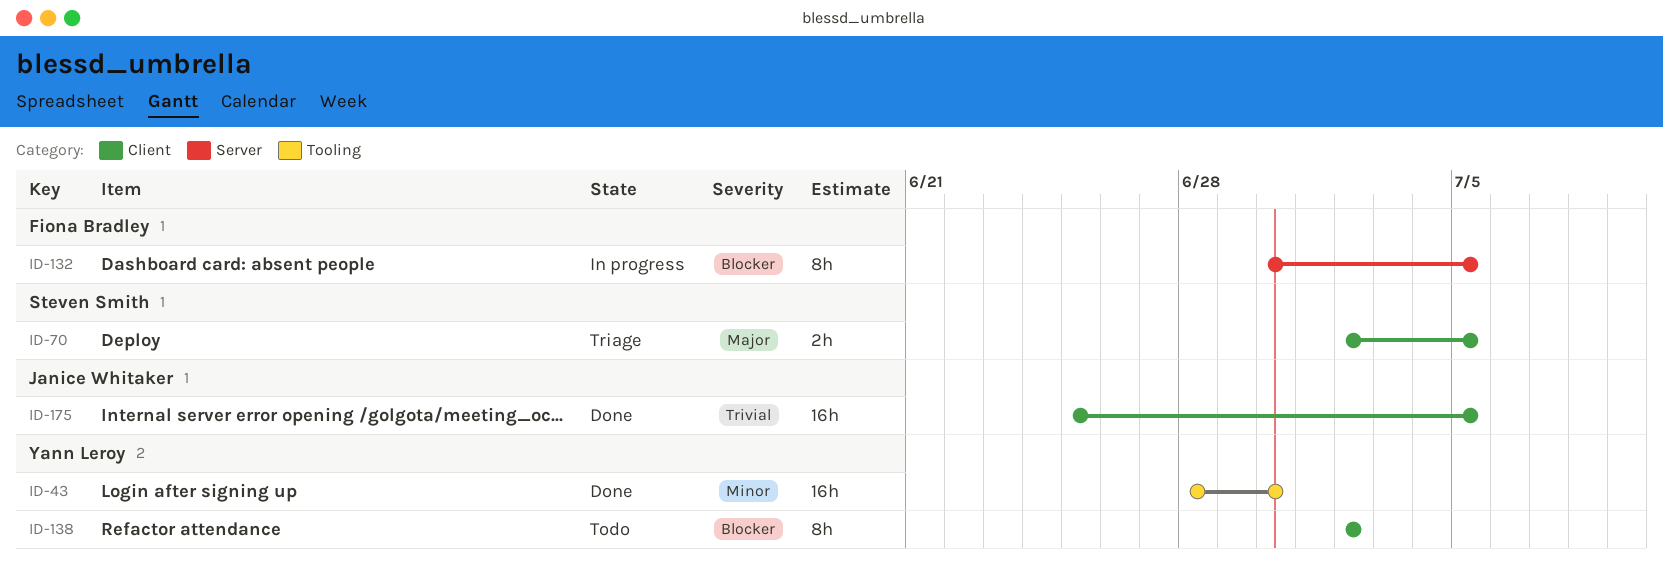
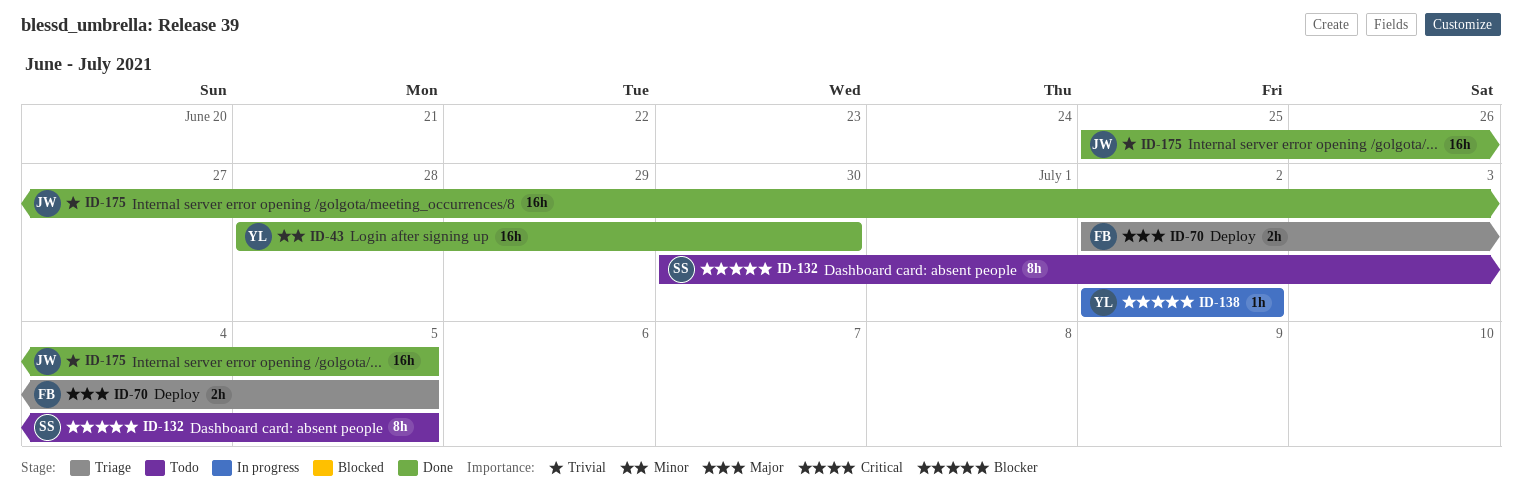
ID-70, owner: Steven Smith -> Fiona Bradley
ID-132, status: In progress -> Todo
ID-132, owner: Fiona Bradley -> Steven Smith
ID-138, status: Todo -> In progress
ID-138, estimate: 8h -> 1h

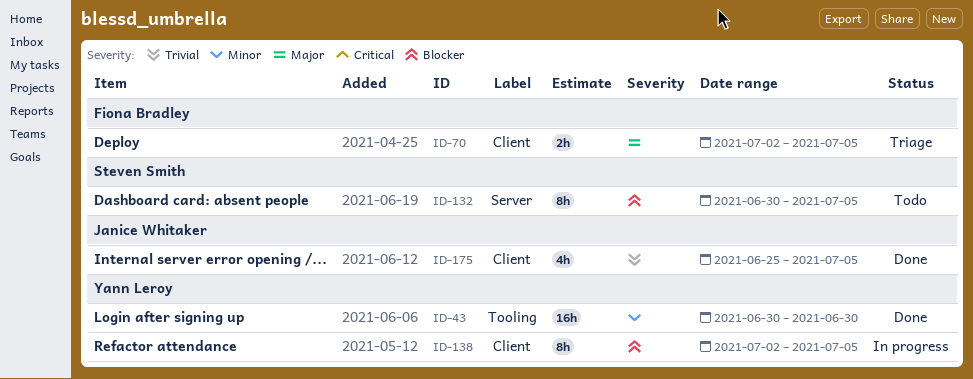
ID-43, start: Jun 28 -> Jun 30
ID-138, estimate: 1h -> 8h
ID-138, due: Jul 2 -> Jul 5
ID-175, estimate: 16h -> 4h

